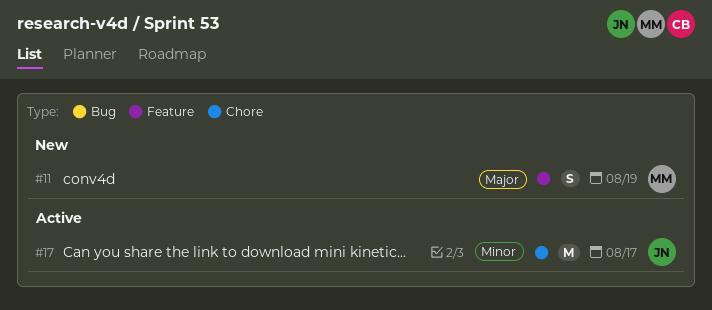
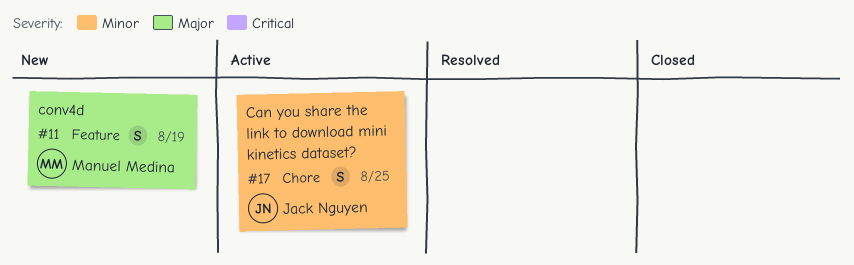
#17, estimate: M -> S
#17, due: Aug 17 -> Aug 25

